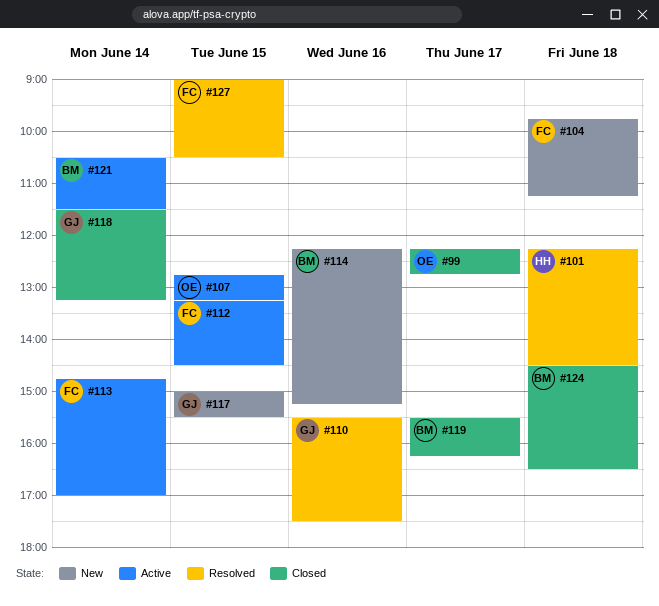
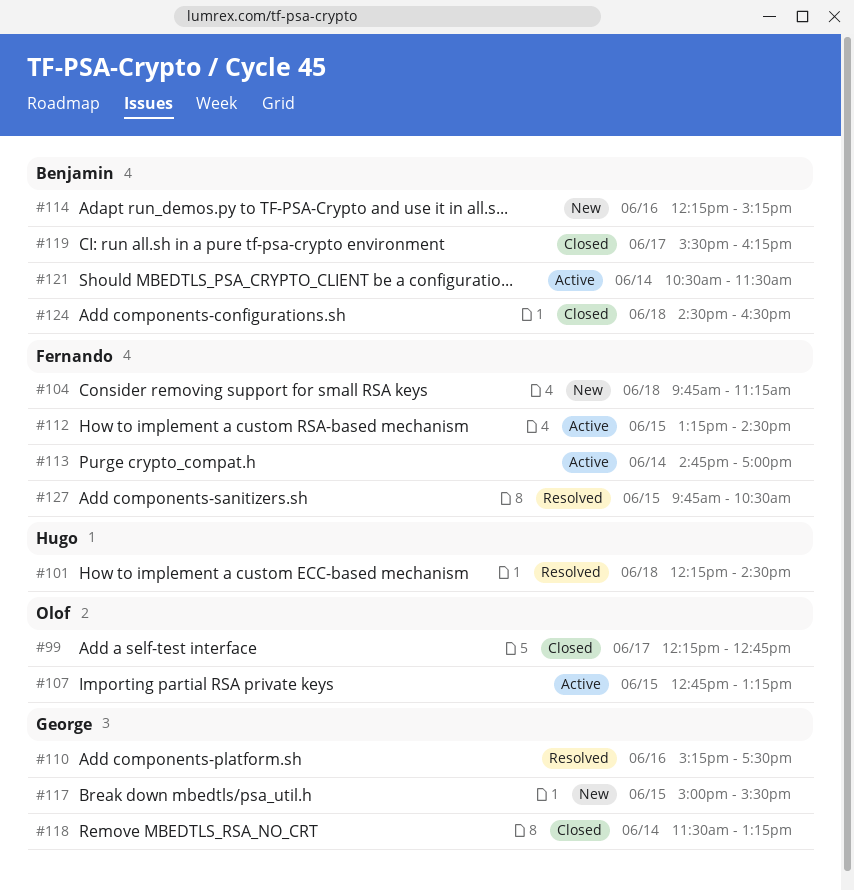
#110, begins: 15:30 -> 15:15
#127, begins: 09:00 -> 09:45

